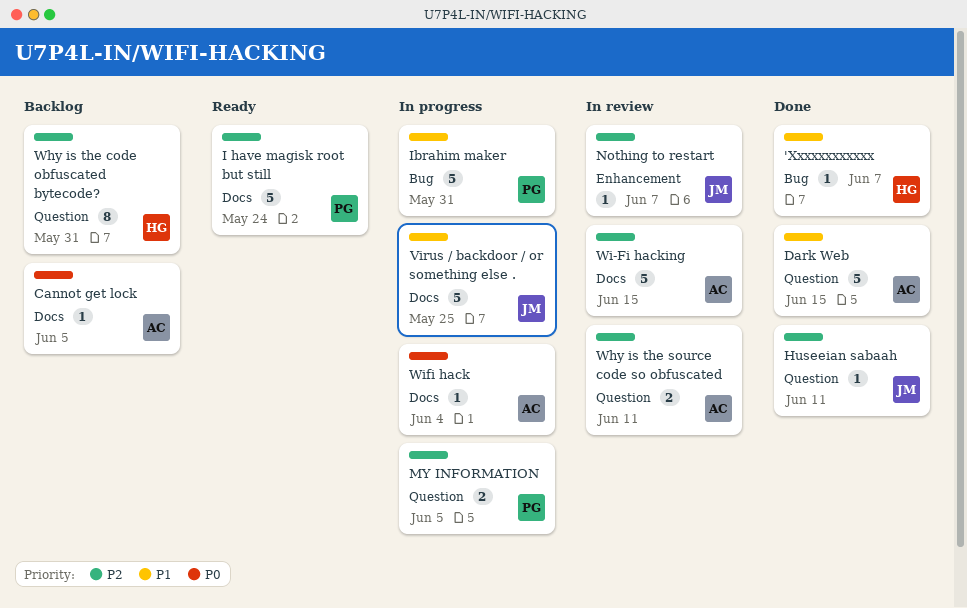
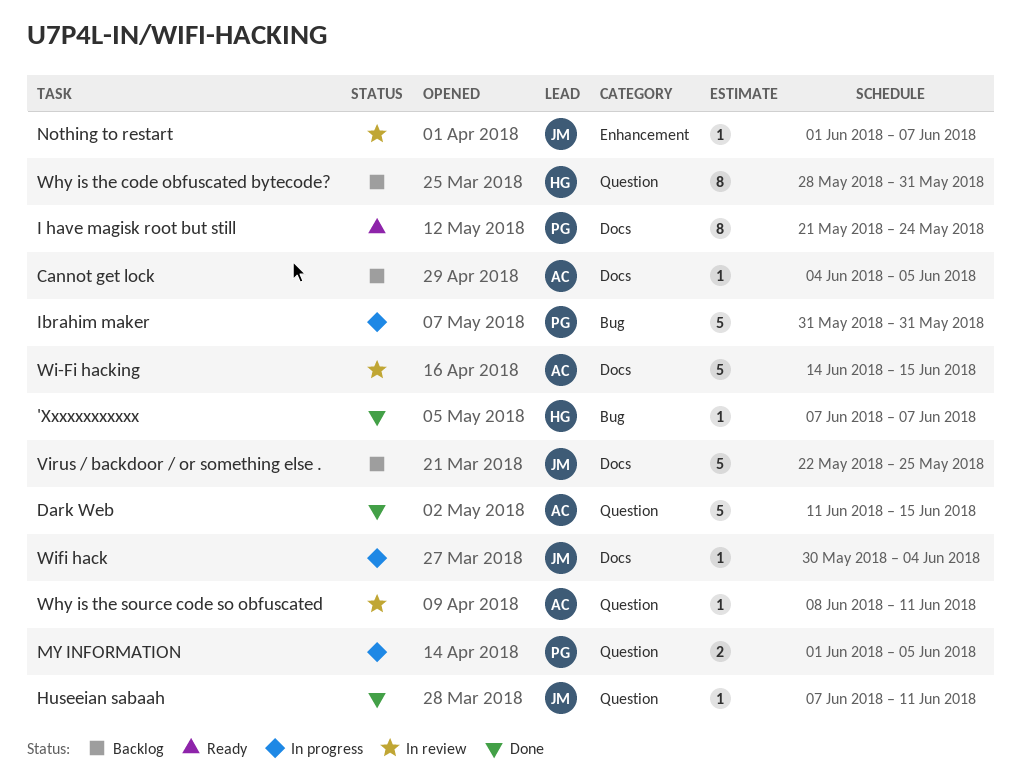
I have magisk root but still, estimate: 5 -> 8
Virus / backdoor / or something else ., status: In progress -> Backlog
Why is the source code so obfuscated, estimate: 2 -> 1
Wifi hack, owner: AC -> JM

